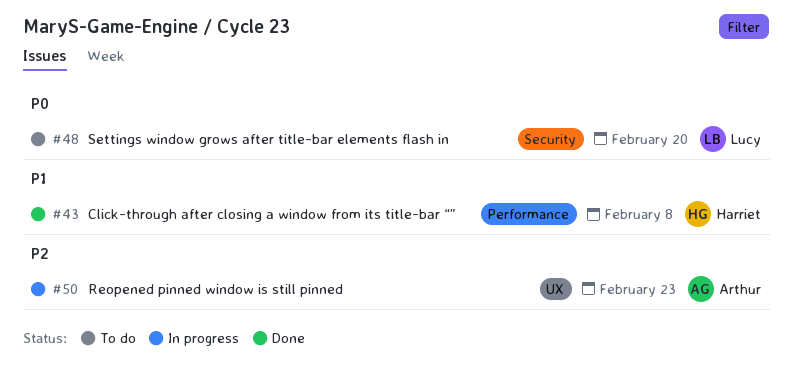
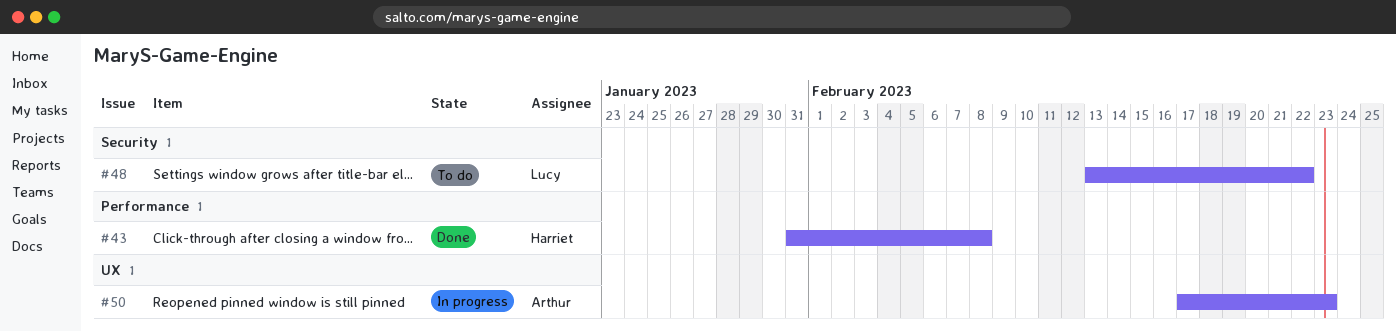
#48, due: Feb 20 -> Feb 22

